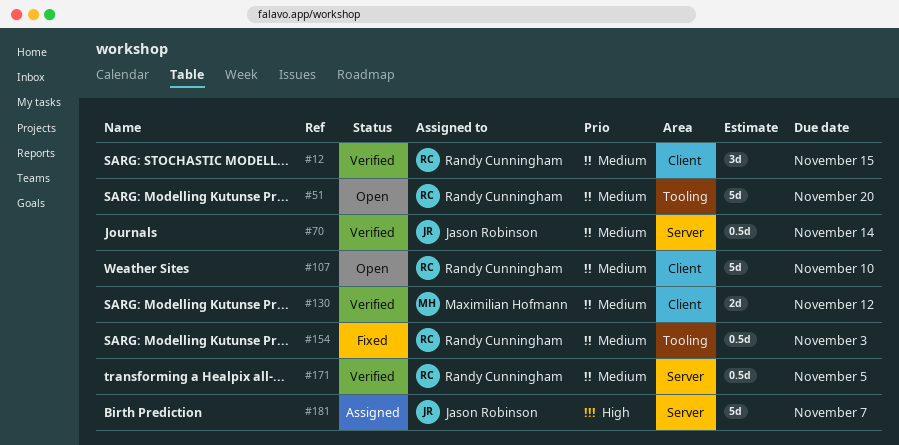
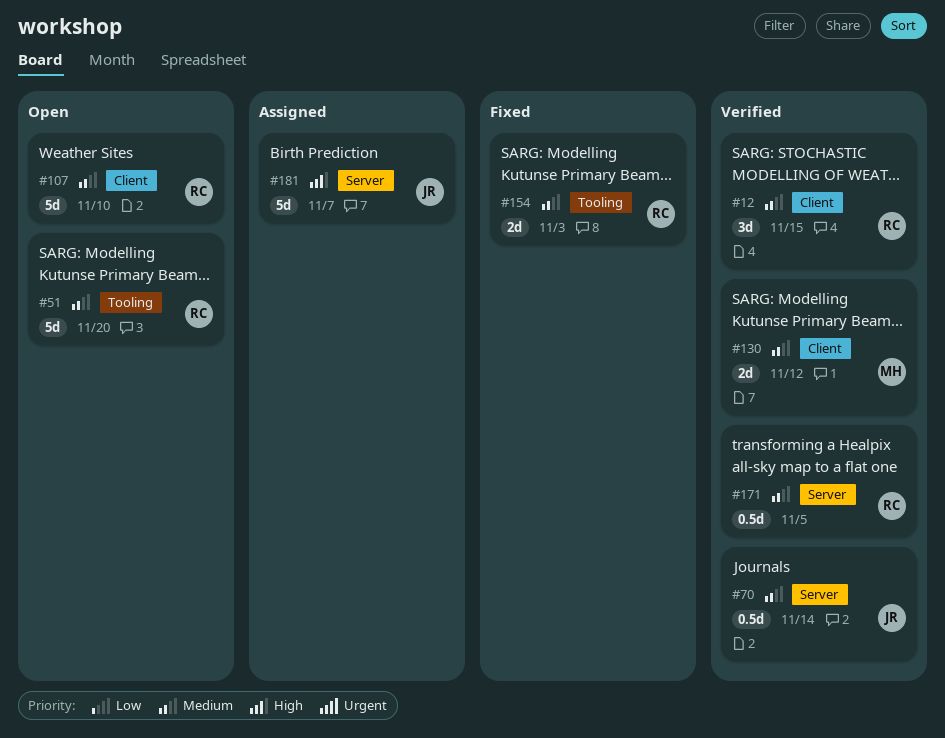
#154, estimate: 0.5d -> 2d

